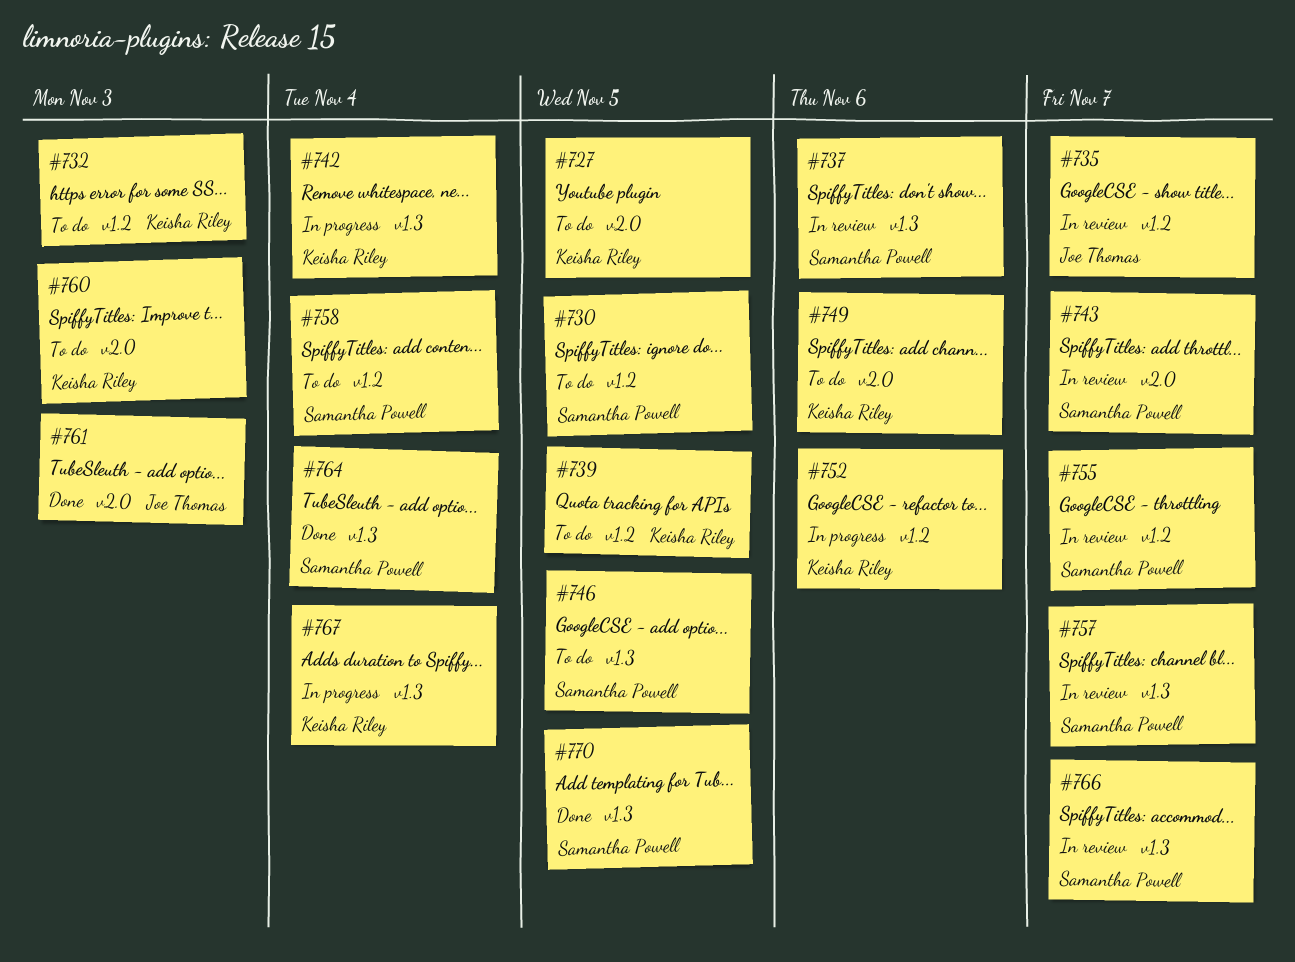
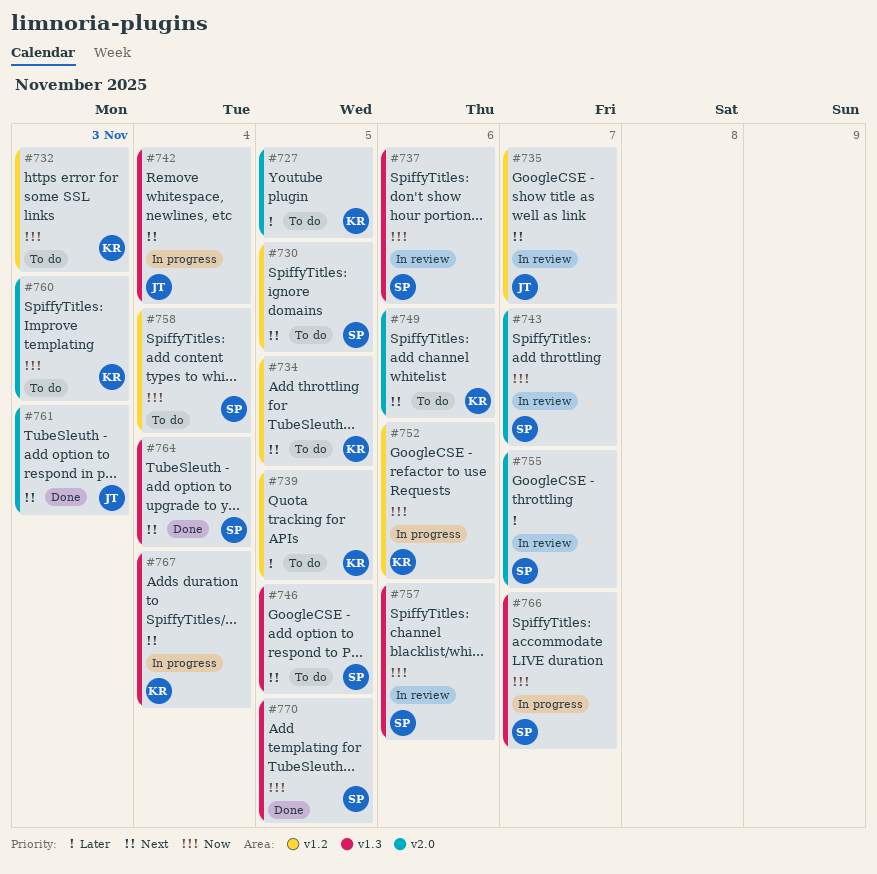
#734: none -> present
#742, owner: Keisha Riley -> Joe Thomas
#755, label: v1.2 -> v2.0
#757, due: Nov 7 -> Nov 6
#766, status: In review -> In progress

